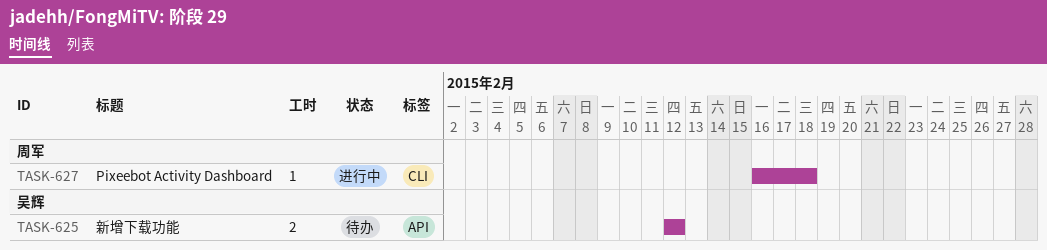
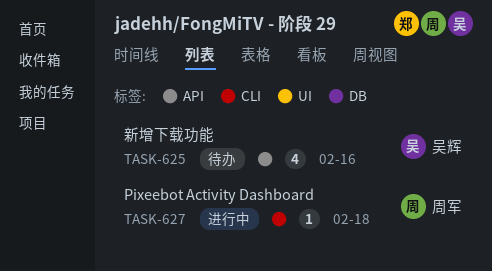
TASK-625, estimate: 2 -> 4
TASK-625, due: Feb 12 -> Feb 16

